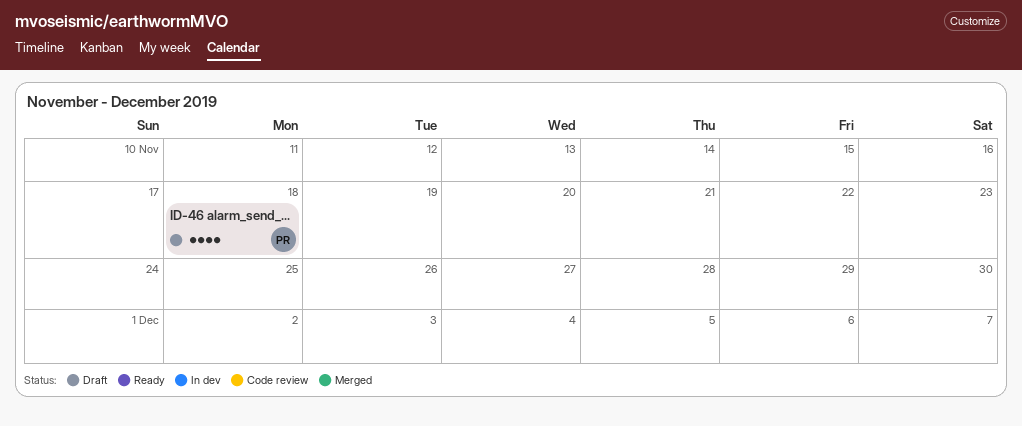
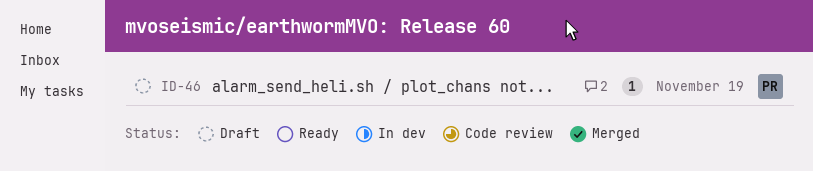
ID-46, estimate: 4 -> 1
ID-46, due: Nov 18 -> Nov 19

